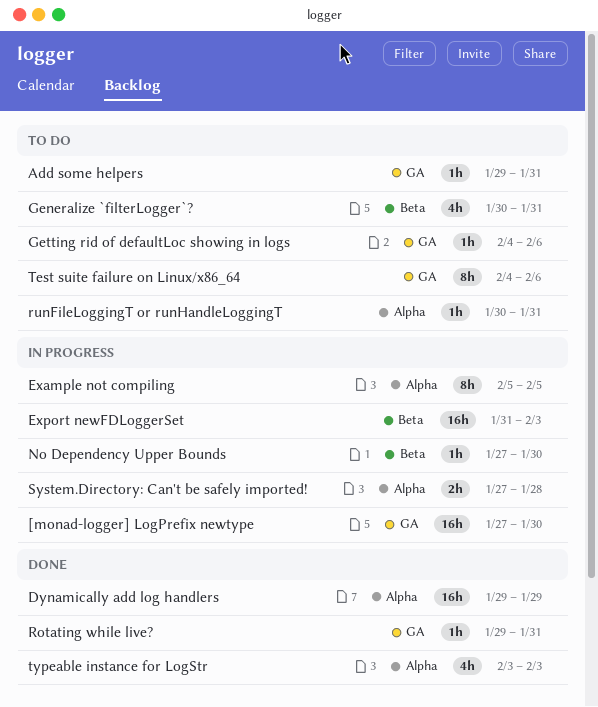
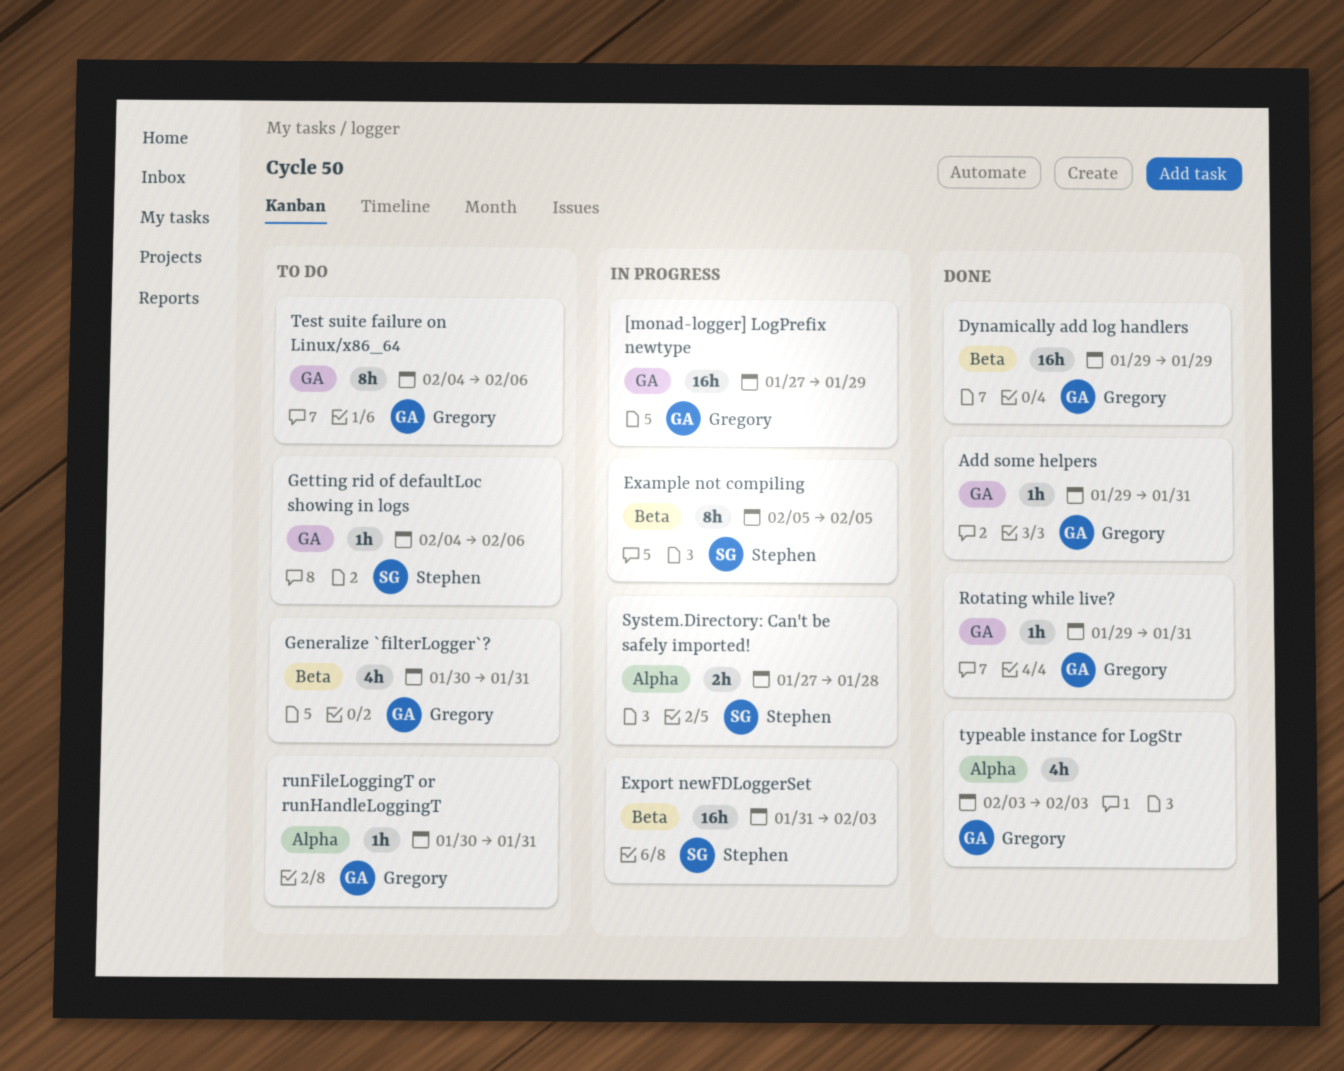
[monad-logger] LogPrefix newtype, due: Jan 30 -> Jan 29
Add some helpers, status: To do -> Done
Dynamically add log handlers, label: Alpha -> Beta
Example not compiling, label: Alpha -> Beta
No Dependency Upper Bounds: present -> none

